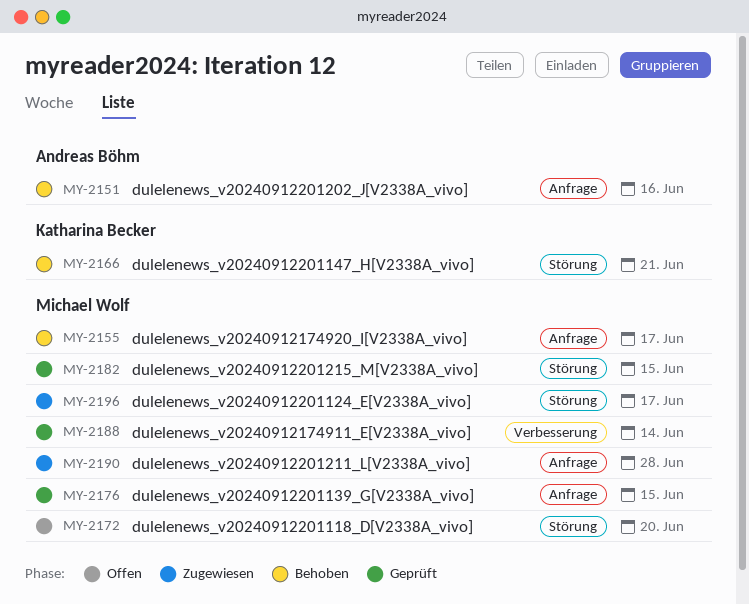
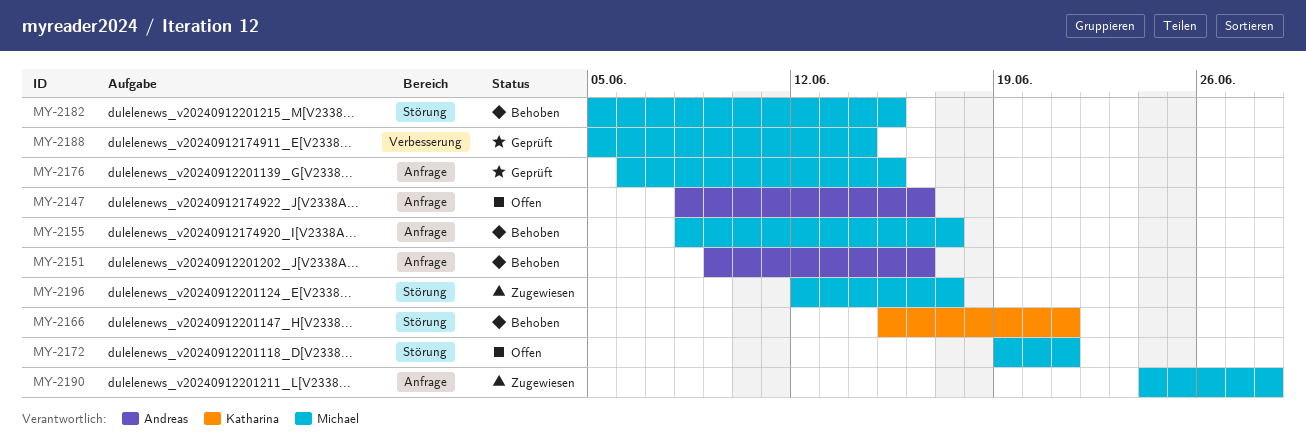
MY-2147: none -> present
MY-2172, due: Jun 20 -> Jun 21
MY-2182, status: Geprüft -> Behoben

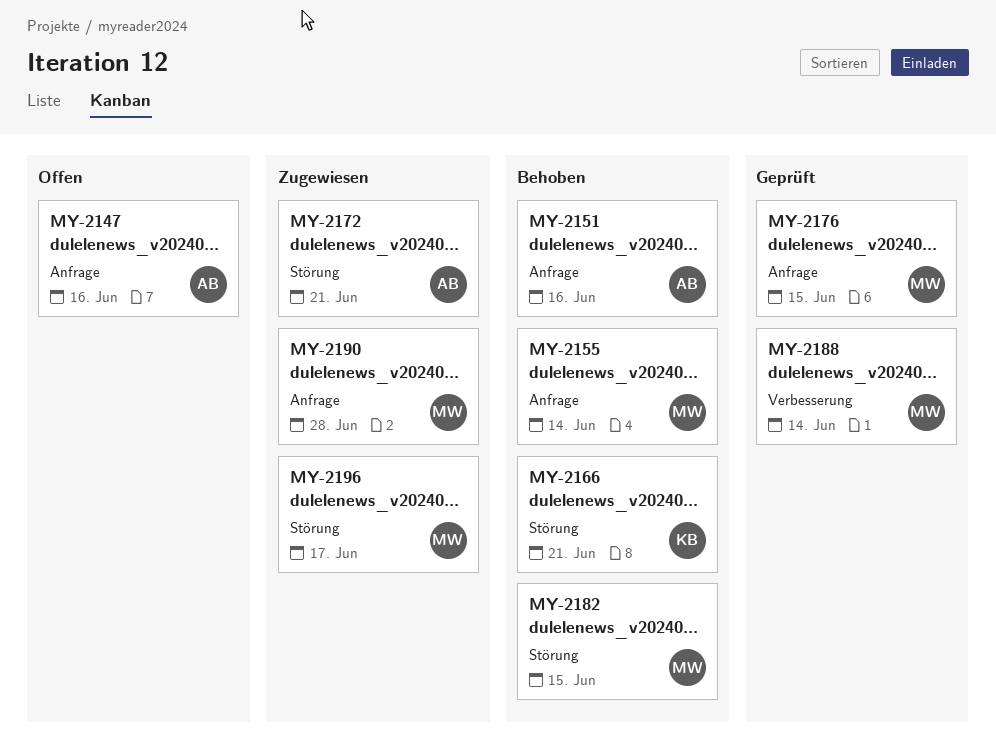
MY-2155, due: Jun 17 -> Jun 14
MY-2172, status: Offen -> Zugewiesen
MY-2172, owner: Michael -> Andreas

